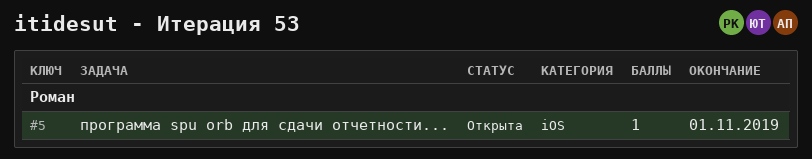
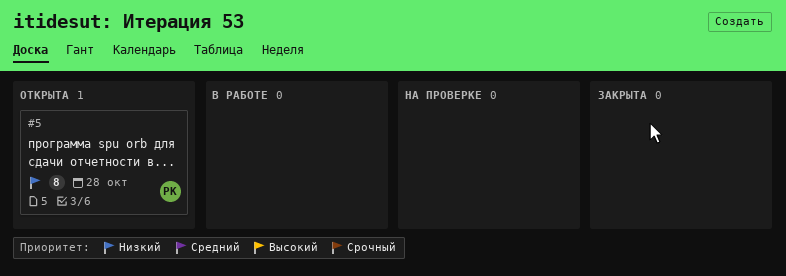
#5, estimate: 1 -> 8
#5, due: Nov 1 -> Oct 28

